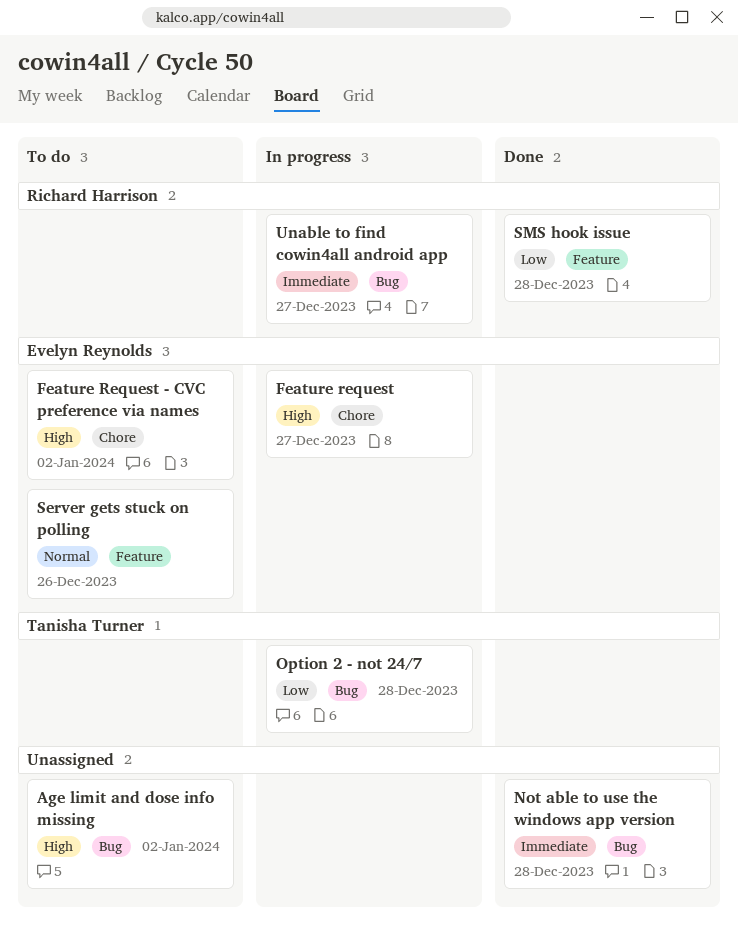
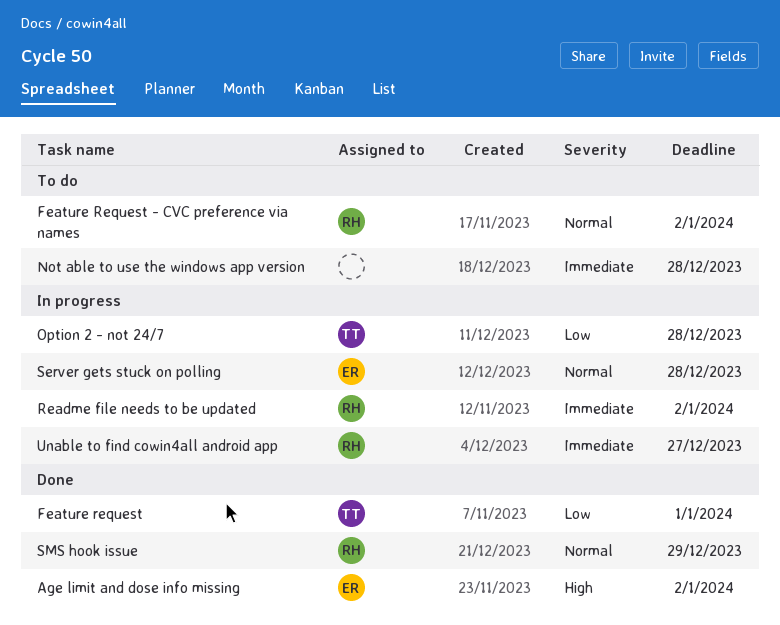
Age limit and dose info missing, status: To do -> Done
Age limit and dose info missing, owner: none -> Evelyn Reynolds
Feature request, status: In progress -> Done
Feature request, owner: Evelyn Reynolds -> Tanisha Turner
Feature request, priority: High -> Low
Feature request, due: Dec 27 -> Jan 1
Feature Request - CVC preference via names, owner: Evelyn Reynolds -> Richard Harrison
Feature Request - CVC preference via names, priority: High -> Normal
Not able to use the windows app version, status: Done -> To do
Readme file needs to be updated: none -> present
Server gets stuck on polling, status: To do -> In progress
Server gets stuck on polling, due: Dec 26 -> Dec 28
SMS hook issue, priority: Low -> Normal
SMS hook issue, due: Dec 28 -> Dec 29

